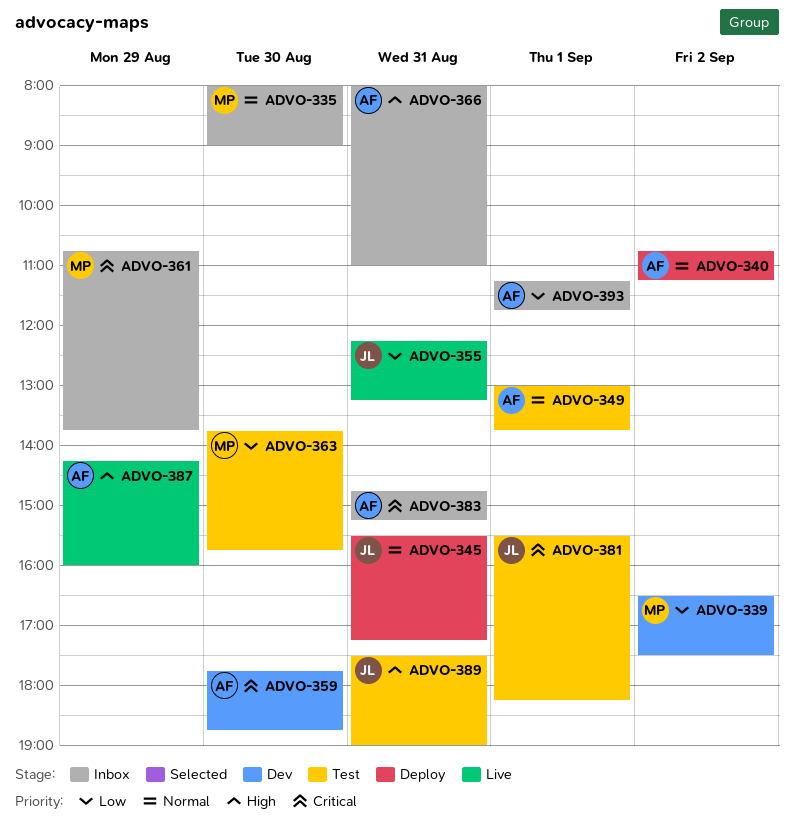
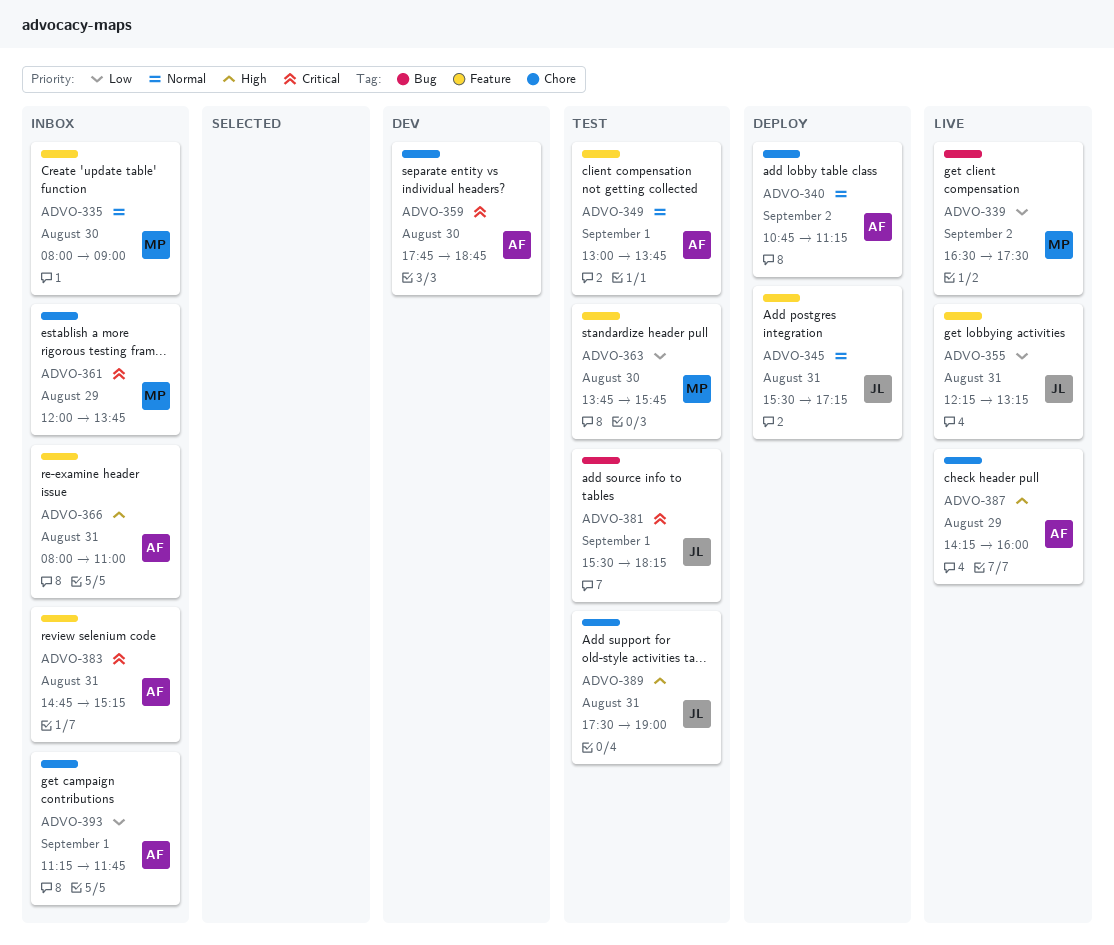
ADVO-339, status: Dev -> Live
ADVO-361, begins: 10:45 -> 12:00

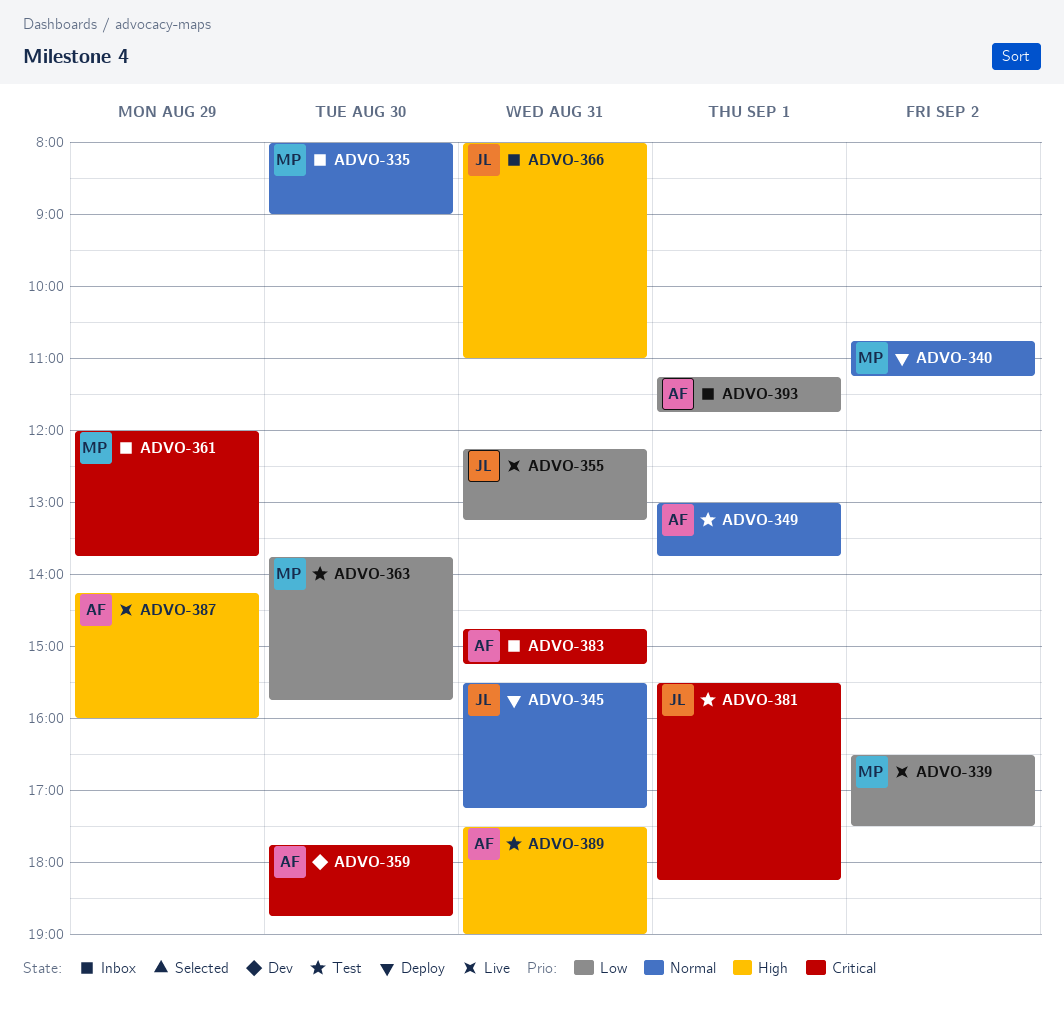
ADVO-340, owner: AF -> MP
ADVO-366, owner: AF -> JL
ADVO-389, owner: JL -> AF

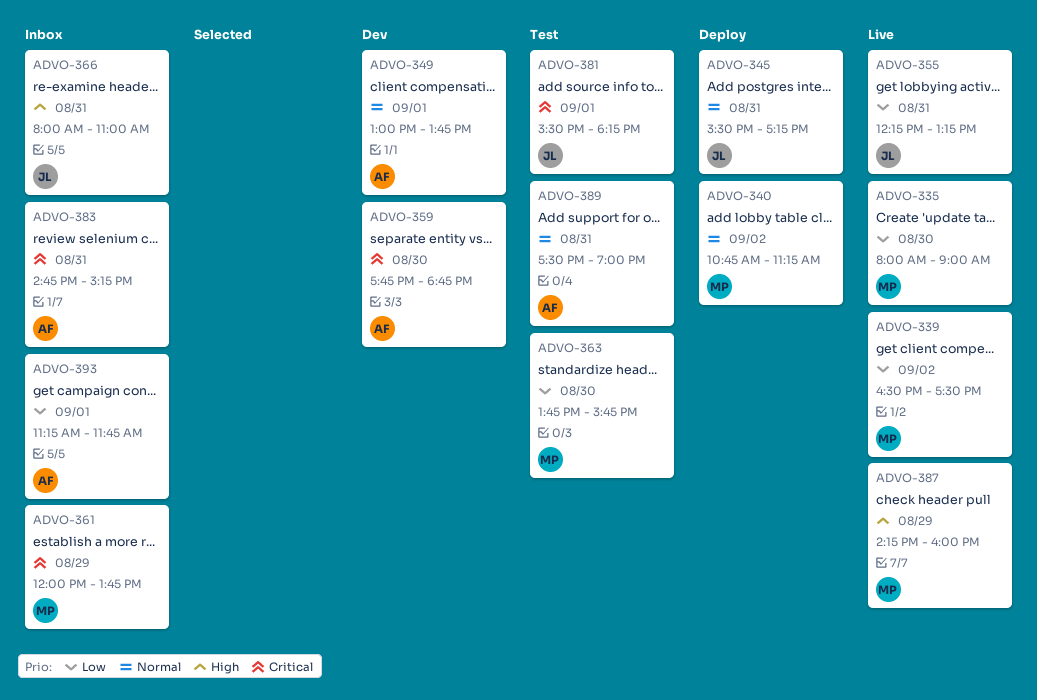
ADVO-335, status: Inbox -> Live
ADVO-335, priority: Normal -> Low
ADVO-349, status: Test -> Dev
ADVO-387, owner: AF -> MP
ADVO-389, priority: High -> Normal

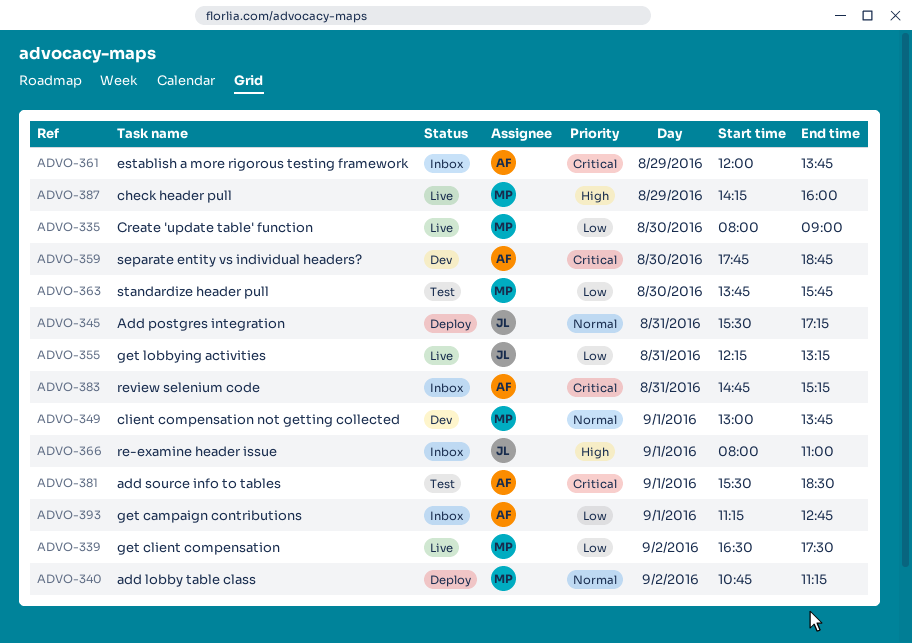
ADVO-349, owner: AF -> MP
ADVO-361, owner: MP -> AF
ADVO-366, day: Aug 31 -> Sep 1
ADVO-381, owner: JL -> AF
ADVO-381, ends: 18:15 -> 18:30
ADVO-389: present -> none
ADVO-393, ends: 11:45 -> 12:45

